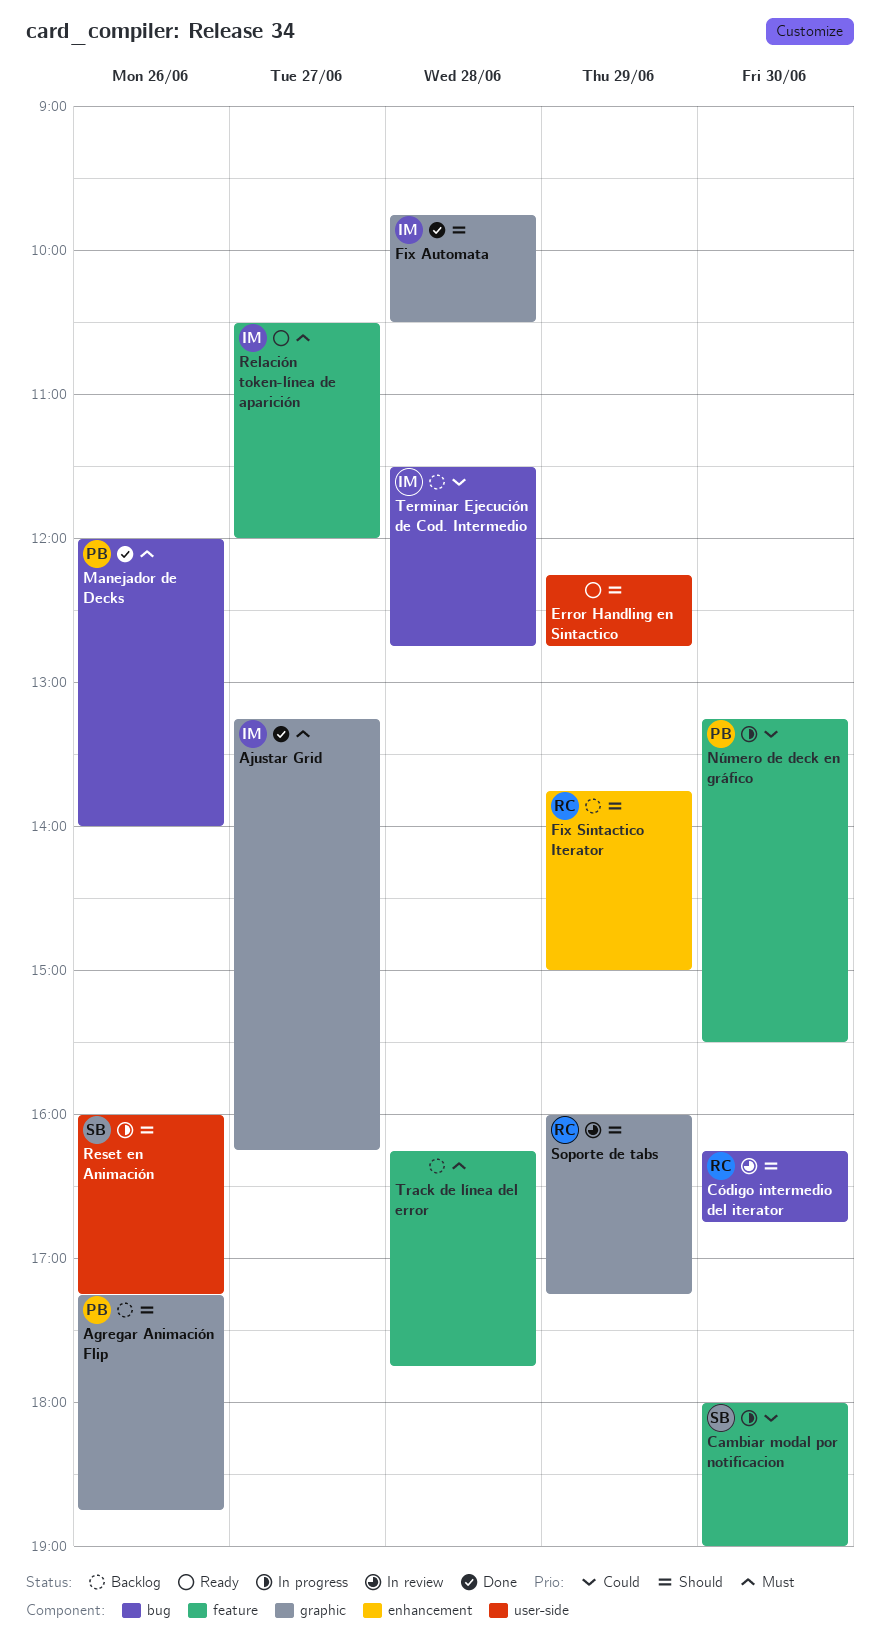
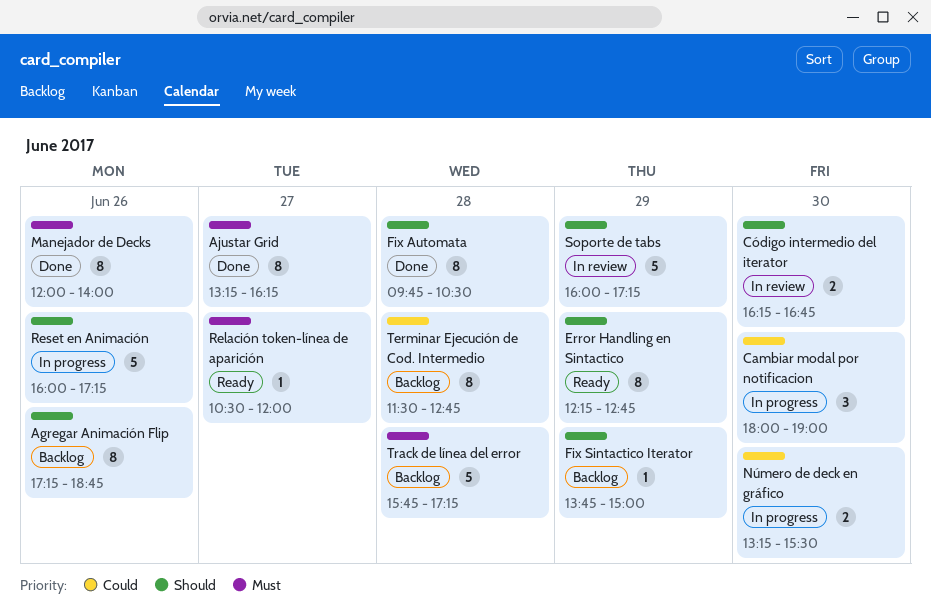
Track de línea del error, begins: 16:15 -> 15:45
Track de línea del error, ends: 17:45 -> 17:15

